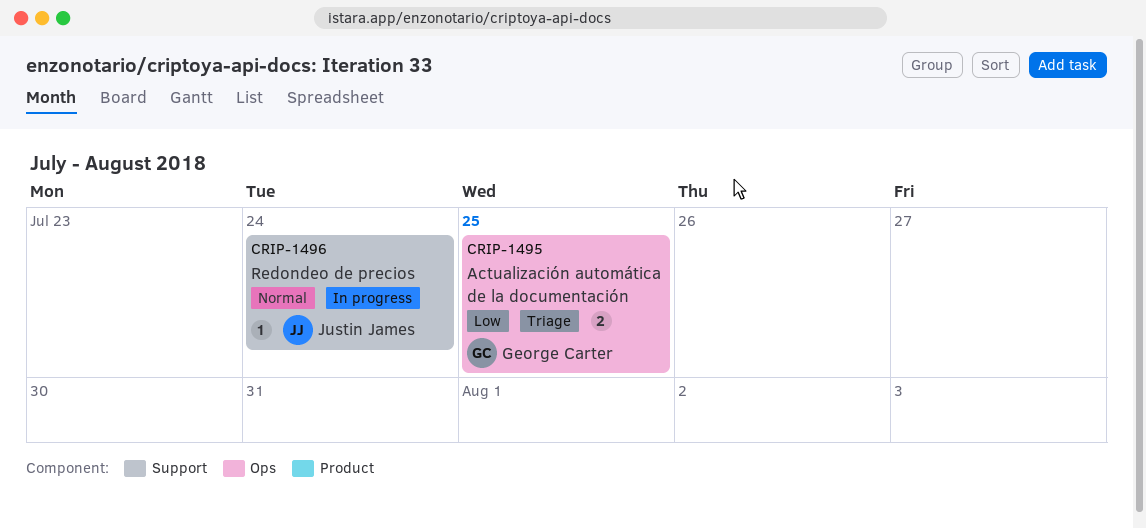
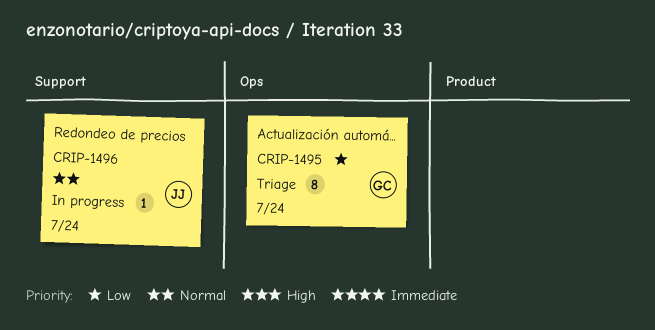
CRIP-1495, estimate: 2 -> 8
CRIP-1495, due: Jul 25 -> Jul 24

